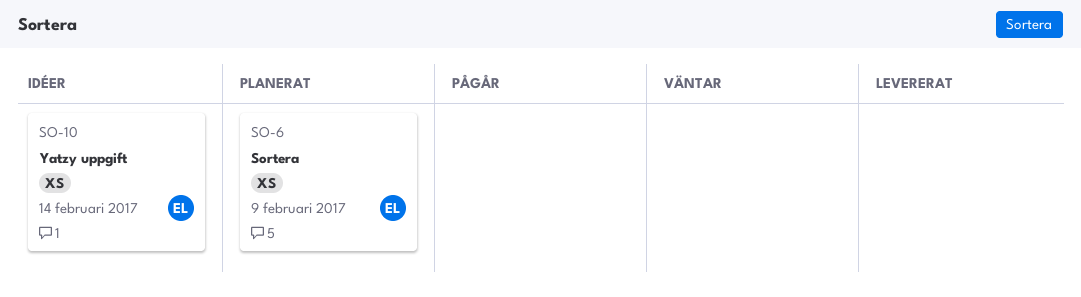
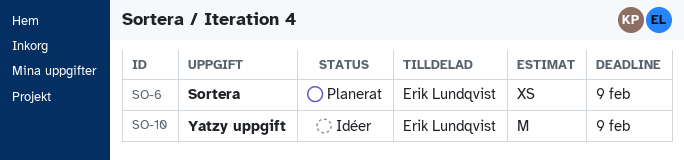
SO-10, estimate: XS -> M
SO-10, due: Feb 14 -> Feb 9

